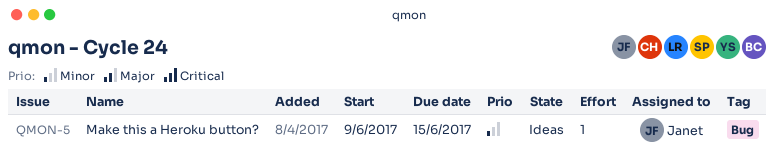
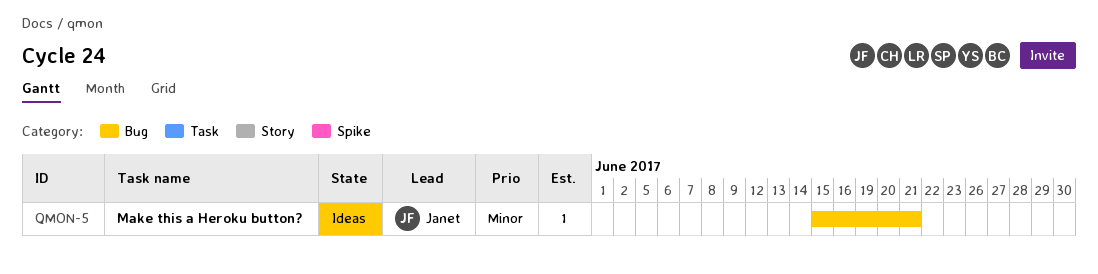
QMON-5, start: Jun 9 -> Jun 15
QMON-5, due: Jun 15 -> Jun 21

